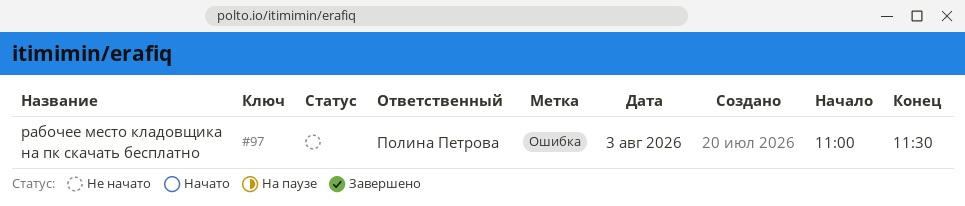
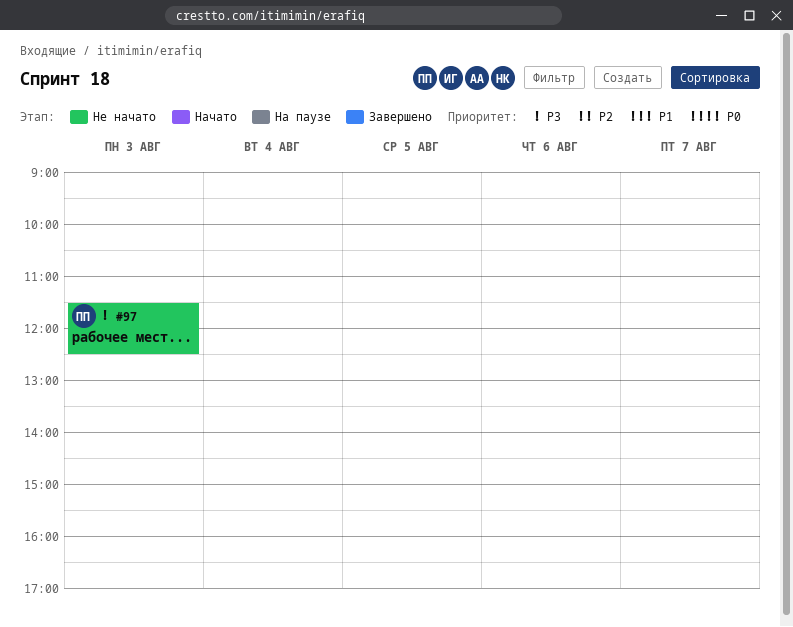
#97, begins: 11:00 -> 11:30
#97, ends: 11:30 -> 12:30

